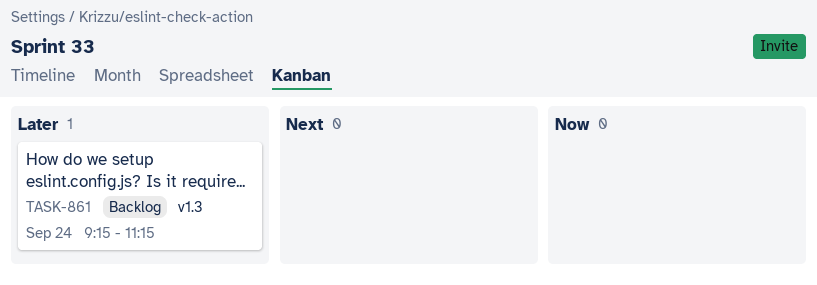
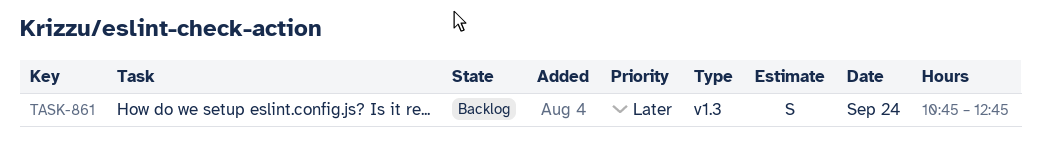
TASK-861, begins: 09:15 -> 10:45
TASK-861, ends: 11:15 -> 12:45

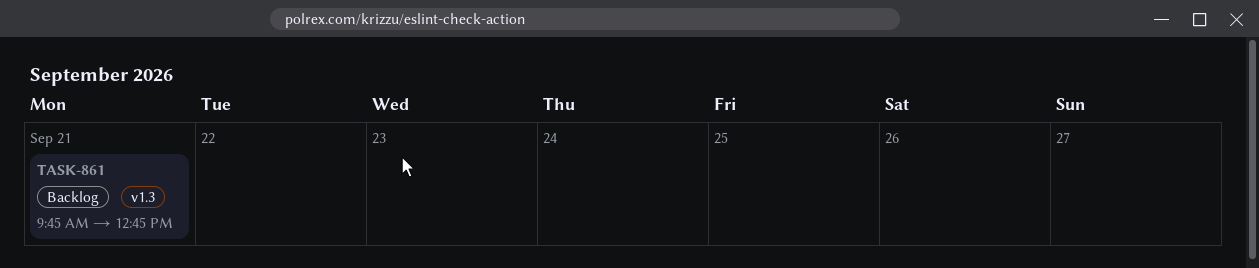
TASK-861, day: Sep 24 -> Sep 21
TASK-861, begins: 10:45 -> 09:45

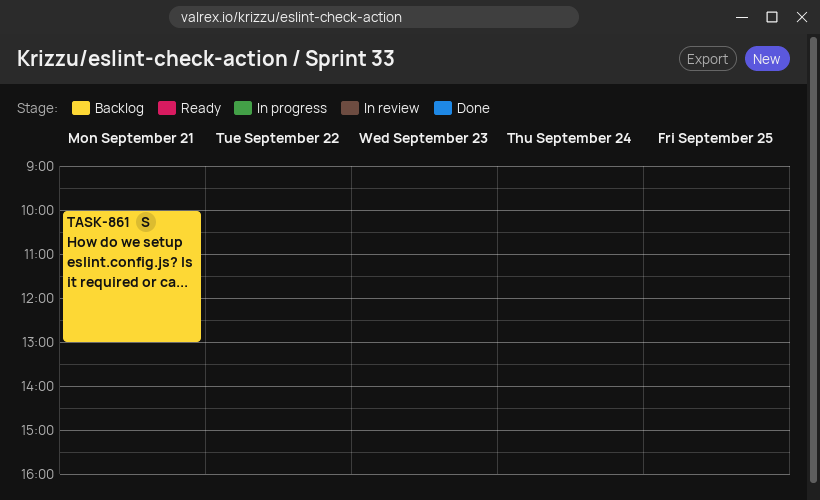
TASK-861, begins: 09:45 -> 10:00
TASK-861, ends: 12:45 -> 13:00

